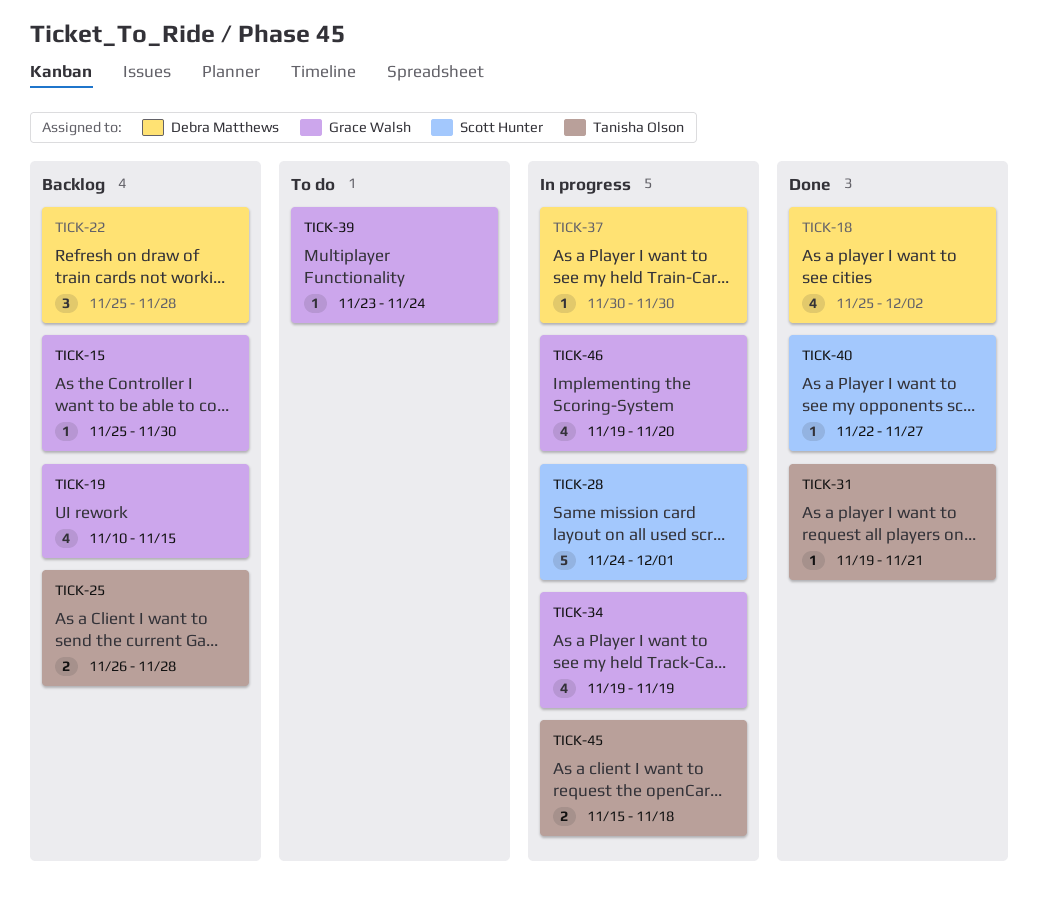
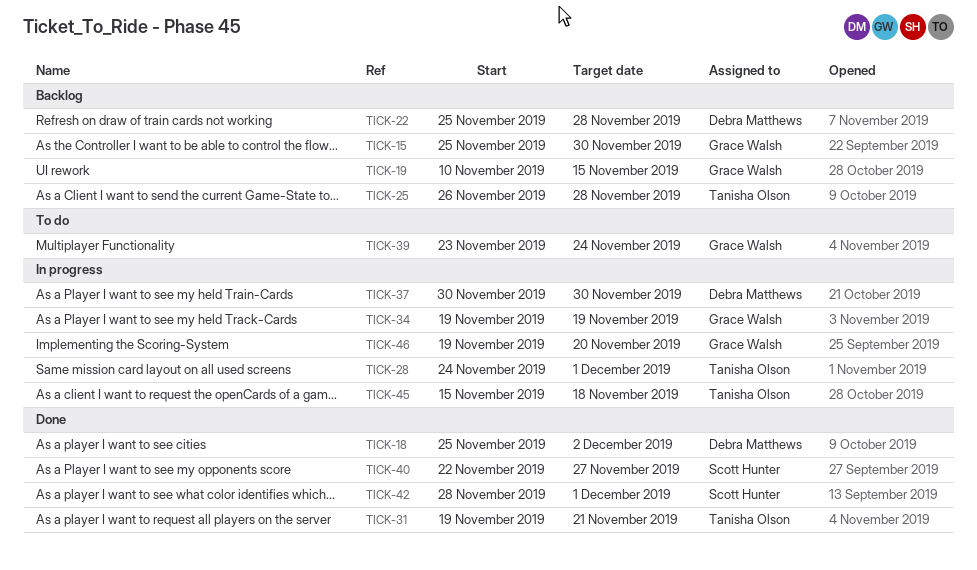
TICK-28, owner: Scott Hunter -> Tanisha Olson
TICK-42: none -> present

